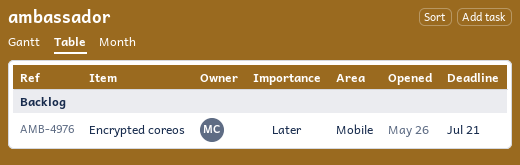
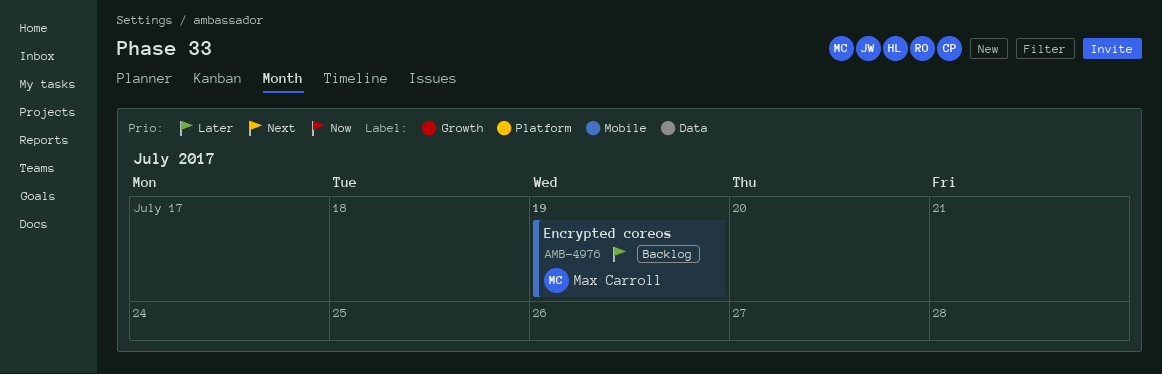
AMB-4976, due: Jul 21 -> Jul 19

